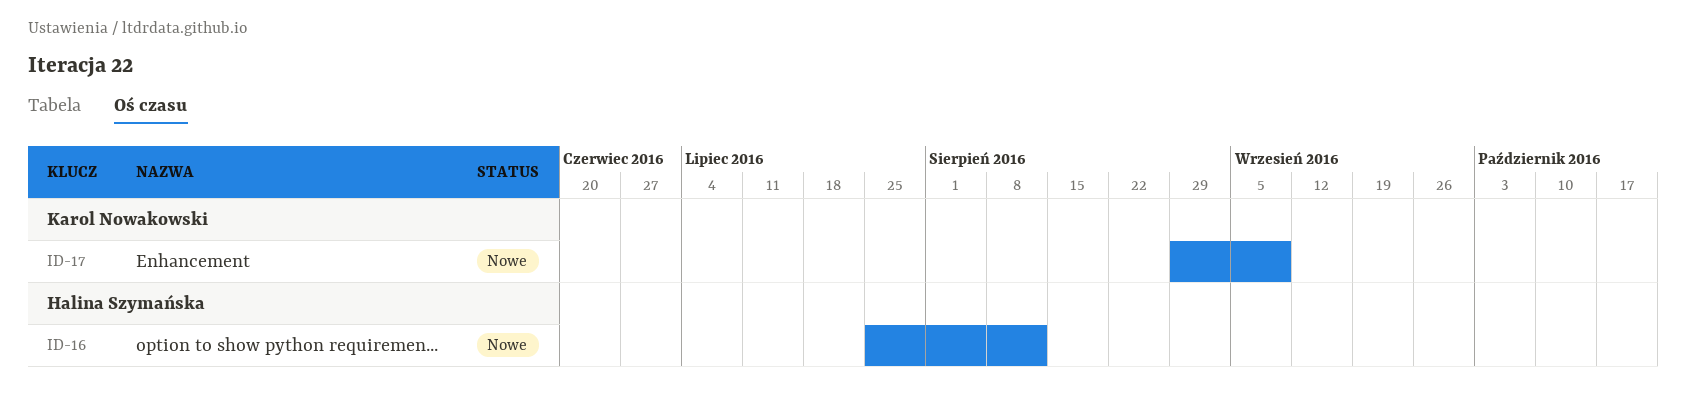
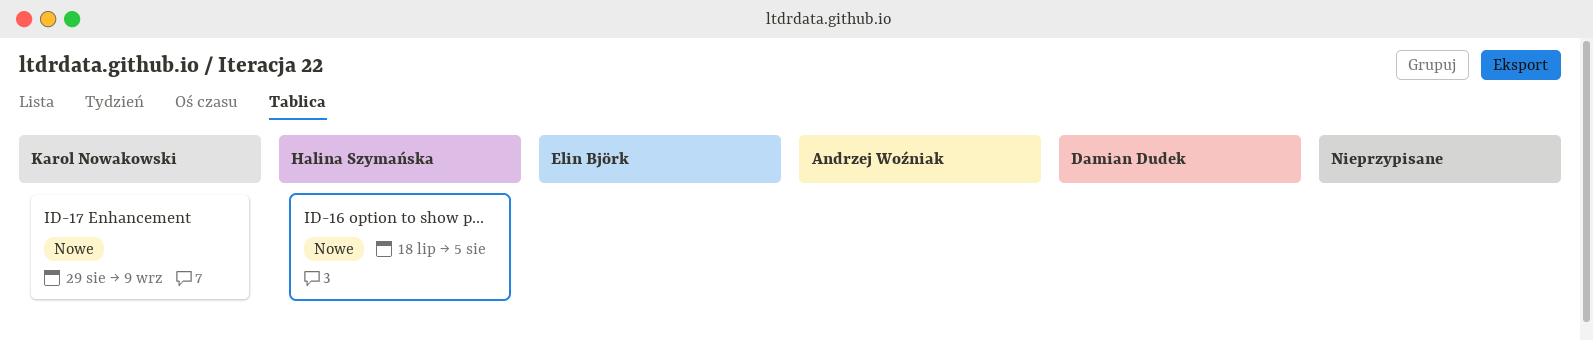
ID-16, start: Jul 25 -> Jul 18
ID-16, due: Aug 12 -> Aug 5

